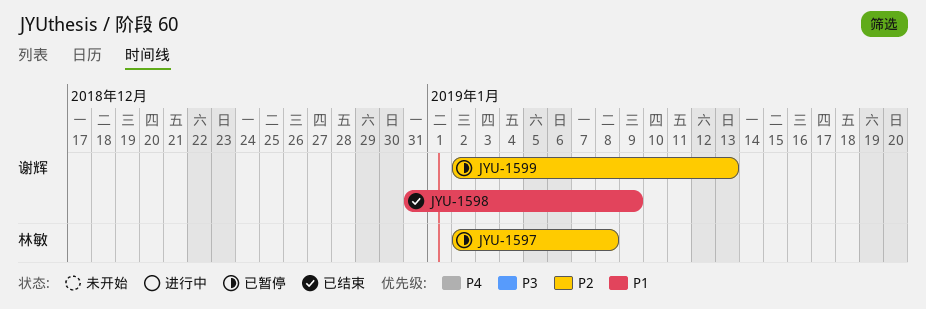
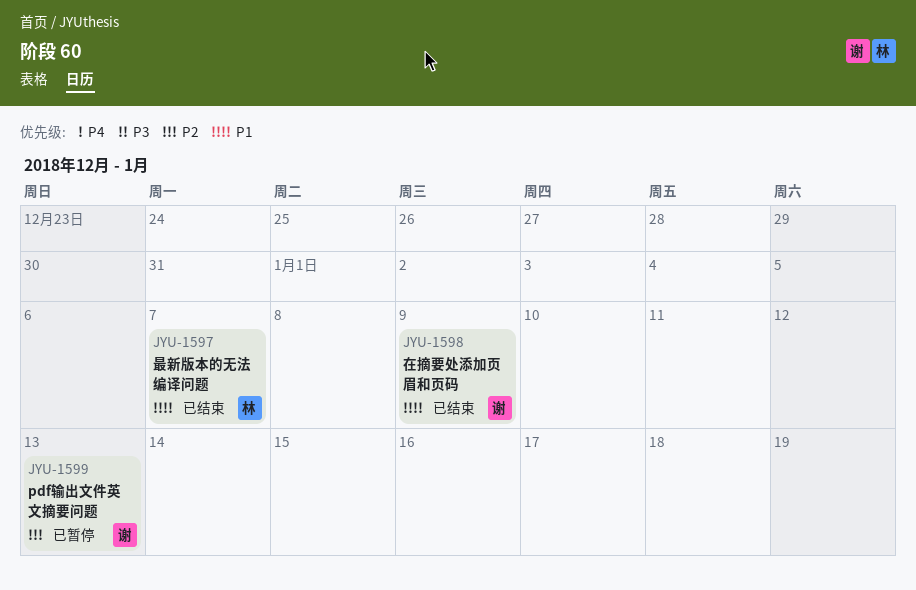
JYU-1597, status: 已暂停 -> 已结束
JYU-1597, priority: P2 -> P1
JYU-1597, due: Jan 8 -> Jan 7

